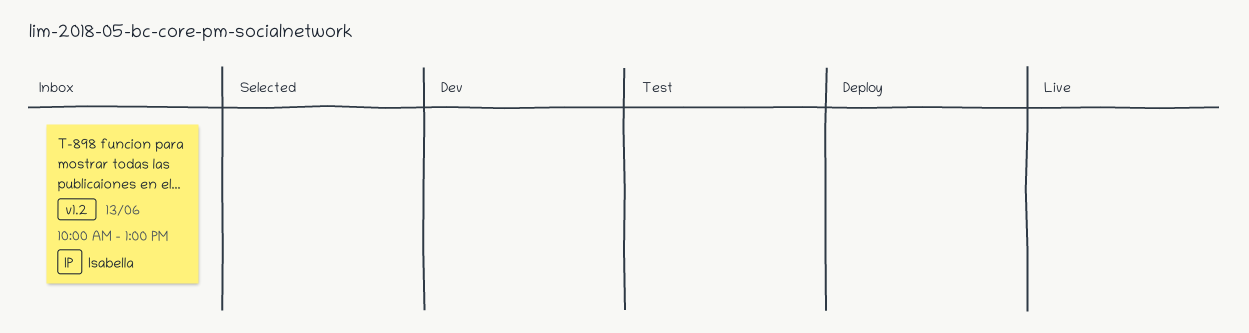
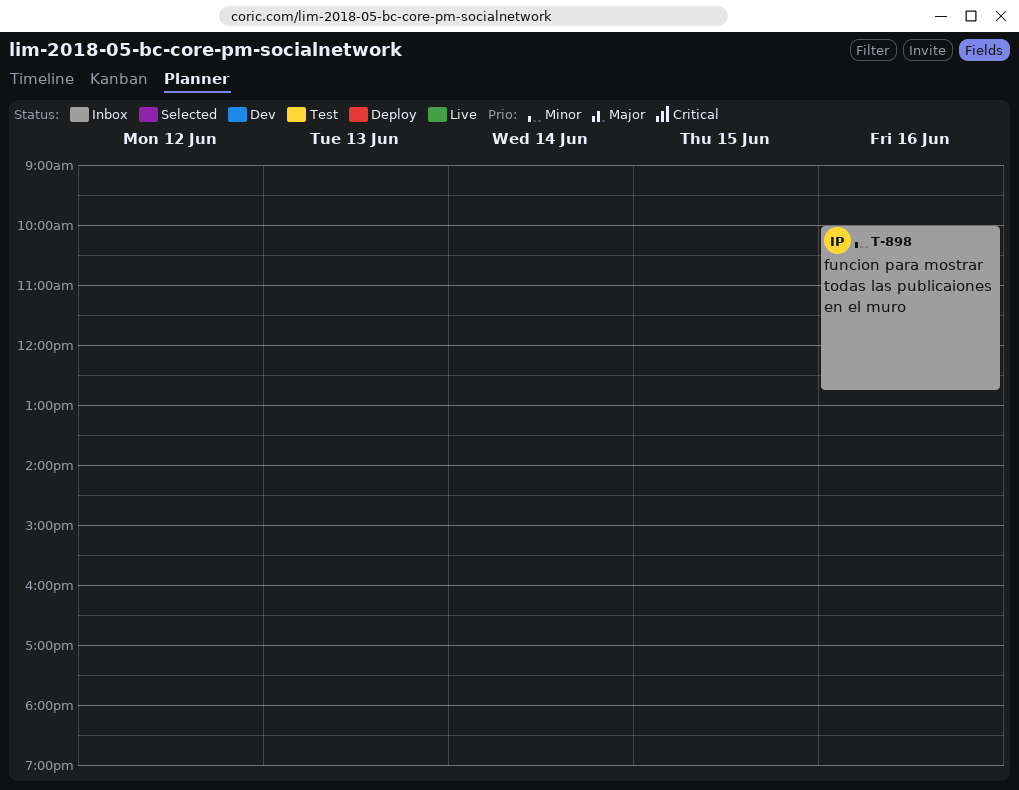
T-898, day: Jun 13 -> Jun 16
T-898, ends: 13:00 -> 12:45

